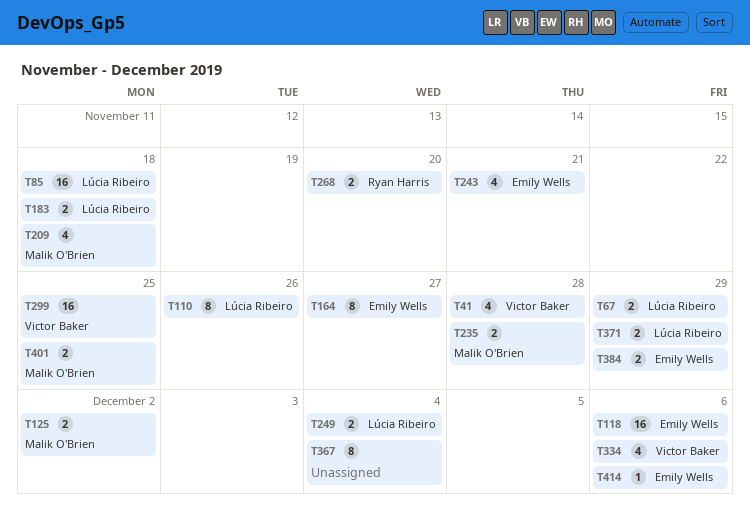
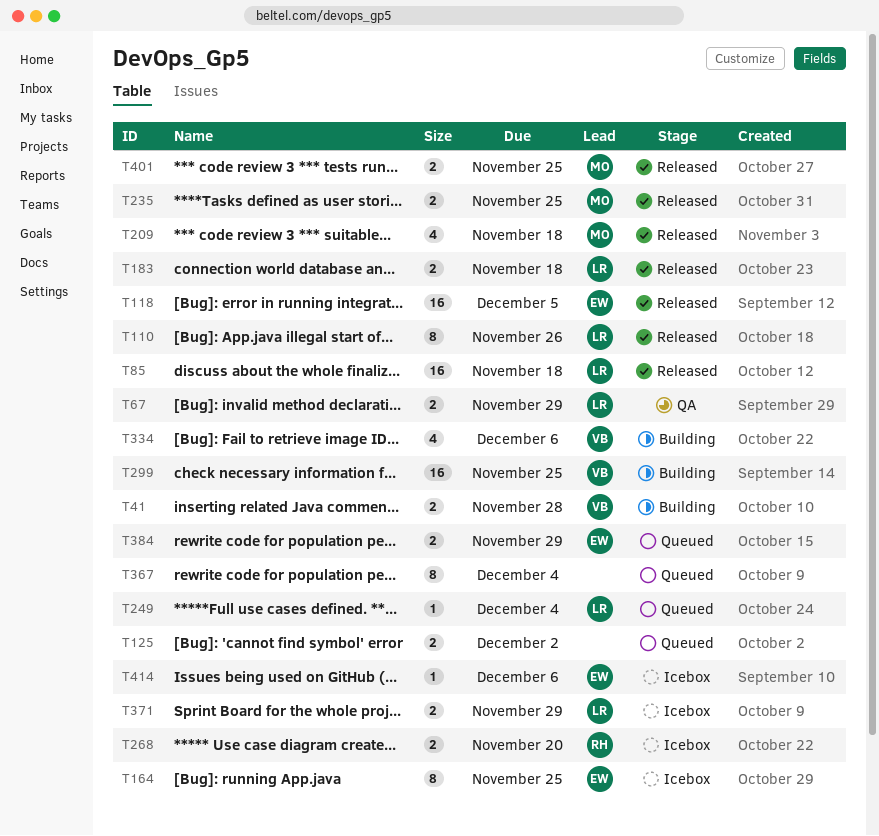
T41, estimate: 4 -> 2
T118, due: Dec 6 -> Dec 5
T125, owner: Malik O'Brien -> none
T164, due: Nov 27 -> Nov 25
T235, due: Nov 28 -> Nov 25
T243: present -> none
T249, estimate: 2 -> 1

